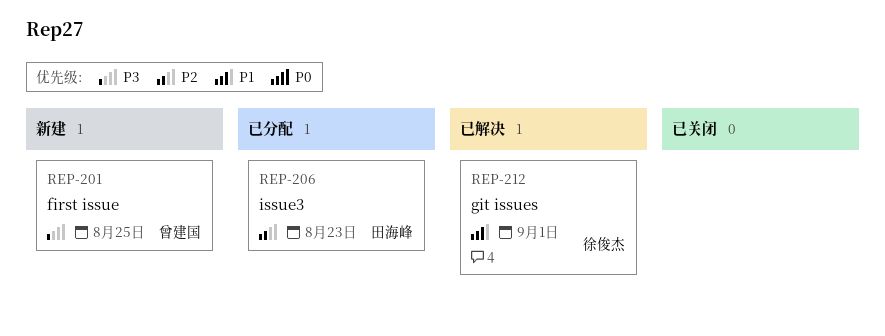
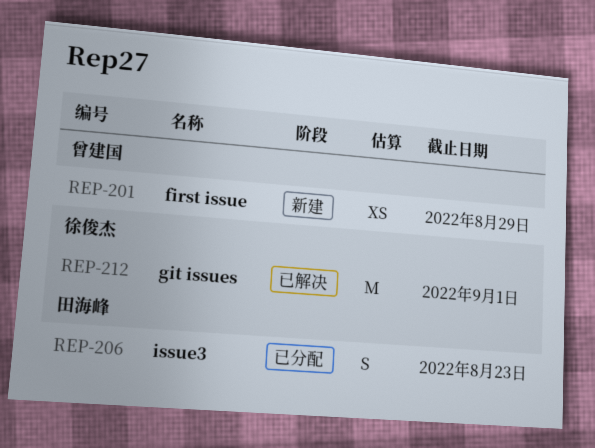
REP-201, due: Aug 25 -> Aug 29

